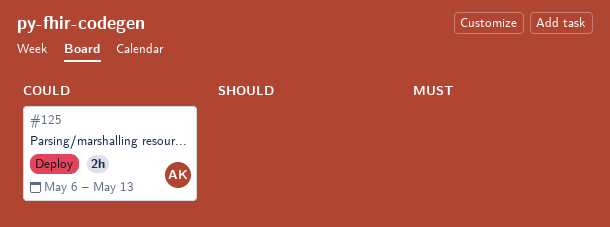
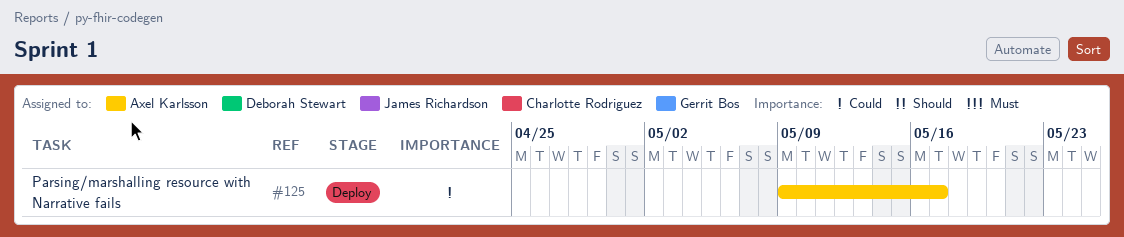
#125, start: May 6 -> May 9
#125, due: May 13 -> May 17

